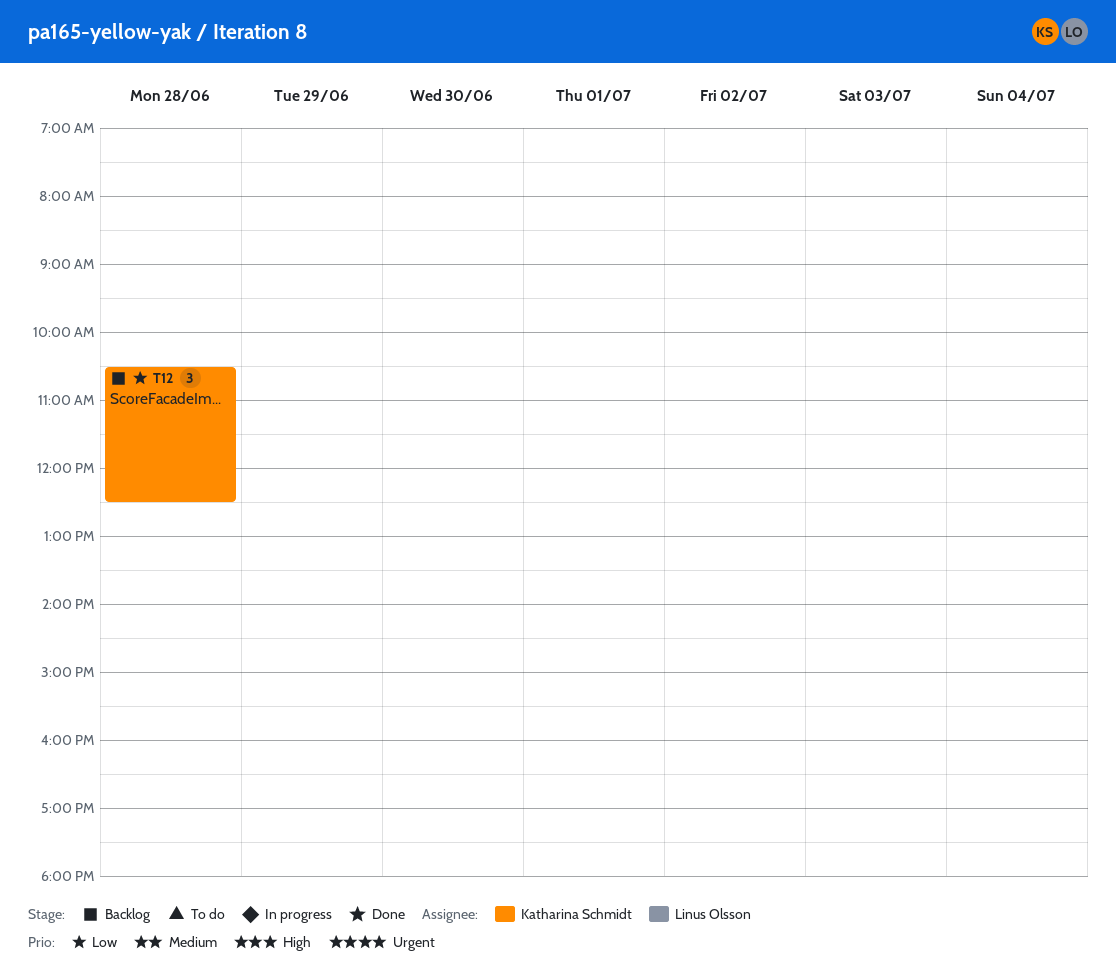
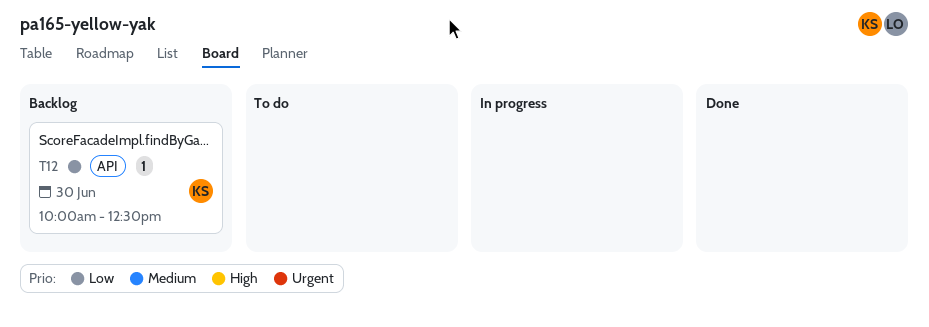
T12, estimate: 3 -> 1
T12, day: Jun 28 -> Jun 30
T12, begins: 10:30 -> 10:00

